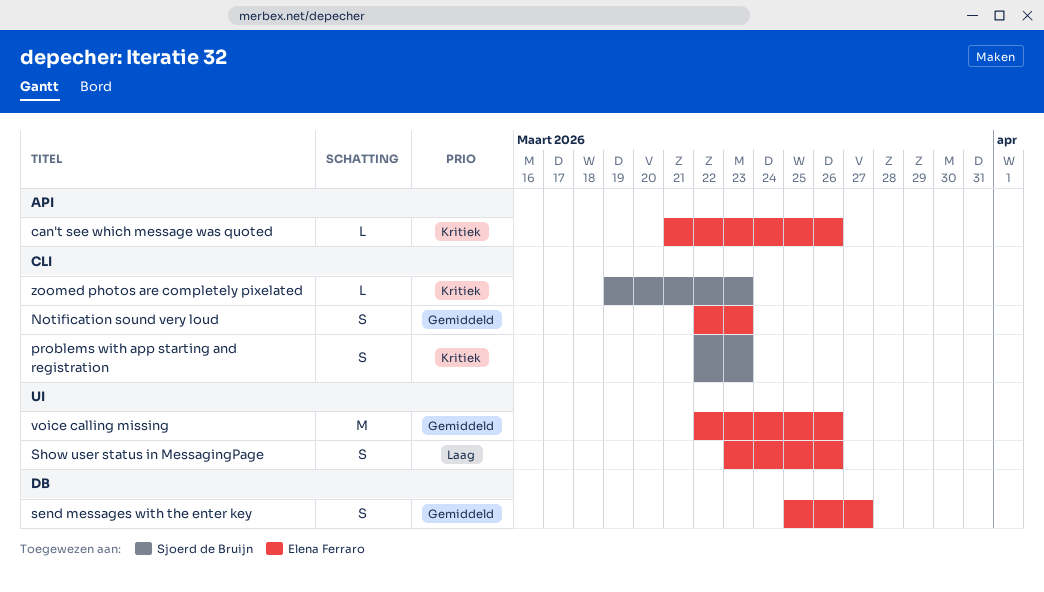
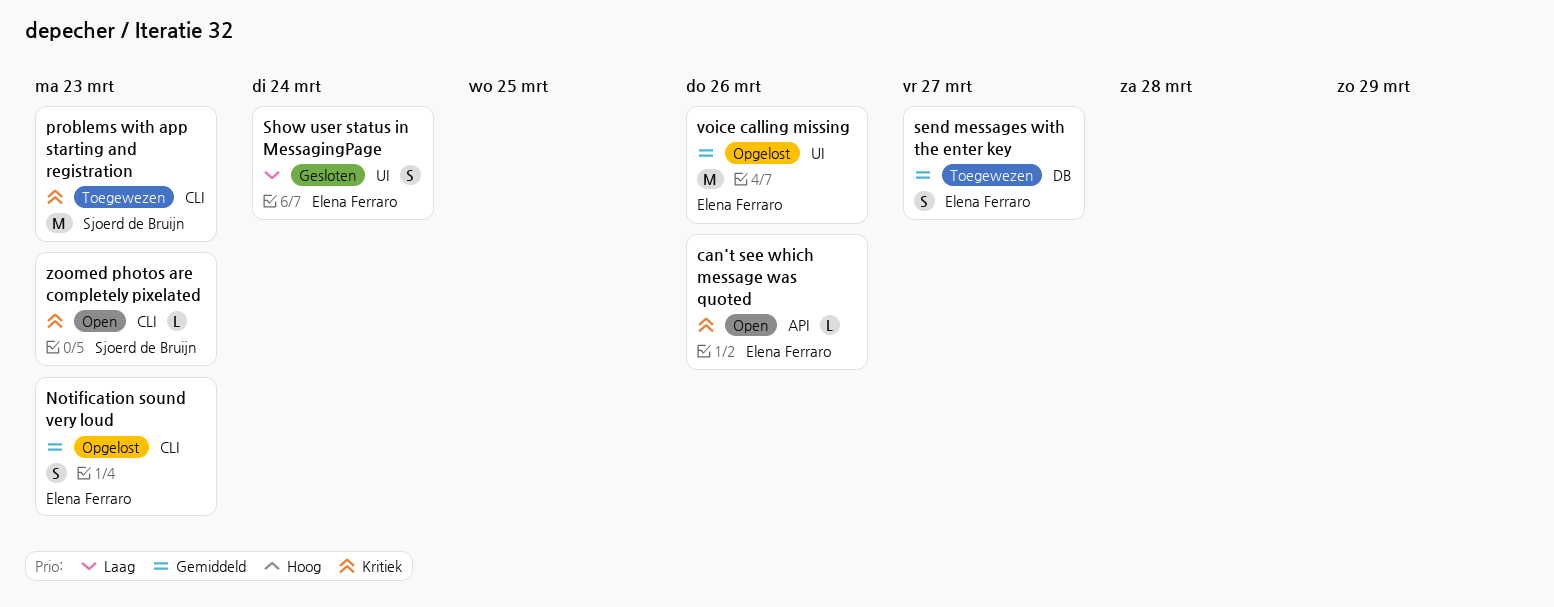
problems with app starting and registration, estimate: S -> M
Show user status in MessagingPage, due: Mar 26 -> Mar 24

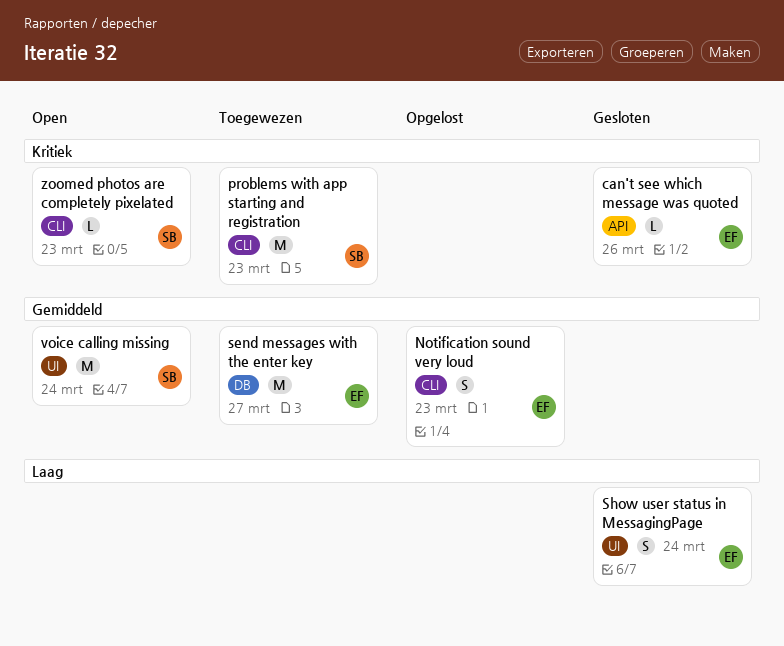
can't see which message was quoted, status: Open -> Gesloten
send messages with the enter key, estimate: S -> M
voice calling missing, status: Opgelost -> Open
voice calling missing, owner: Elena Ferraro -> Sjoerd de Bruijn
voice calling missing, due: Mar 26 -> Mar 24

